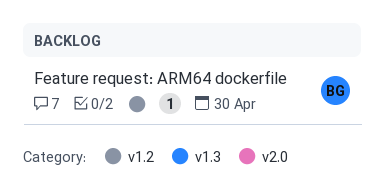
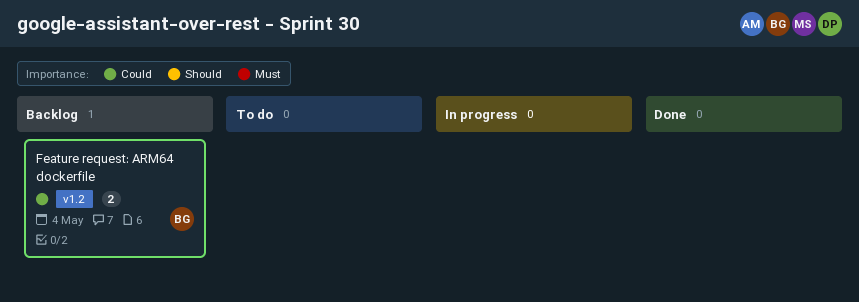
Feature request: ARM64 dockerfile, estimate: 1 -> 2
Feature request: ARM64 dockerfile, due: Apr 30 -> May 4

